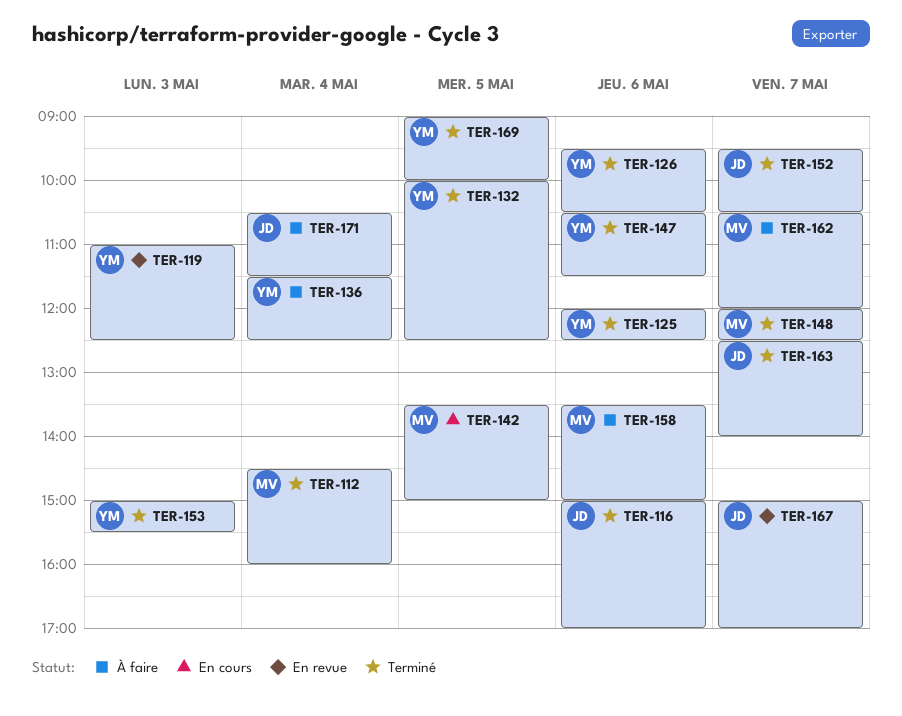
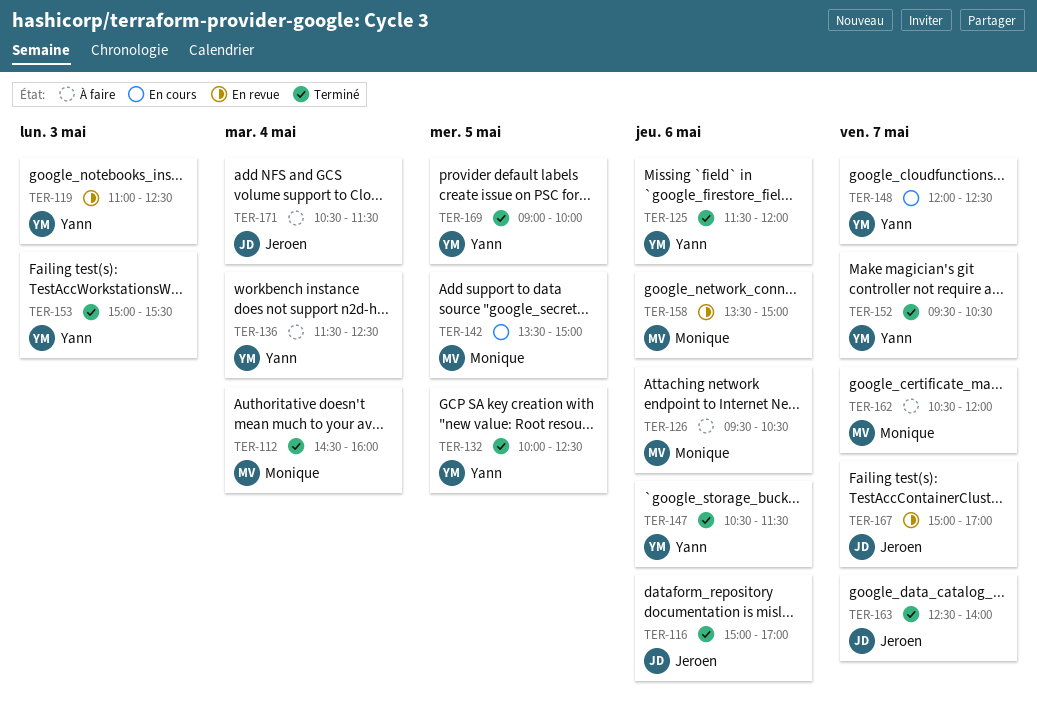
TER-125, begins: 12:00 -> 11:30
TER-125, ends: 12:30 -> 12:00
TER-126, status: Terminé -> À faire
TER-126, owner: Yann -> Monique
TER-148, status: Terminé -> En cours
TER-148, owner: Monique -> Yann
TER-152, owner: Jeroen -> Yann
TER-158, status: À faire -> En revue

